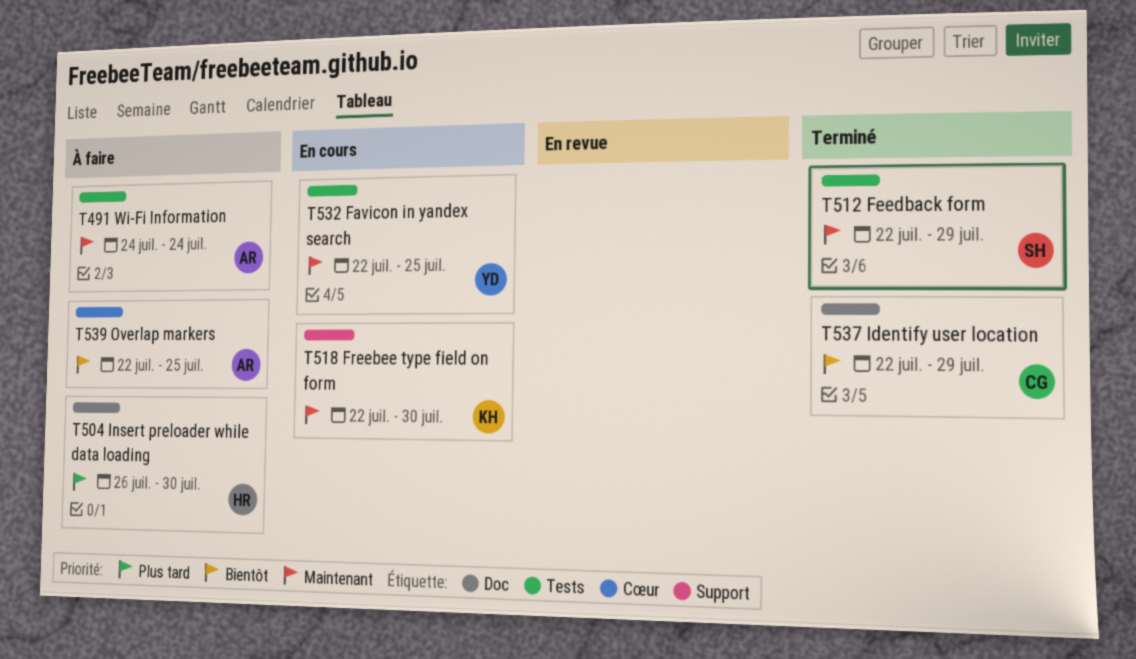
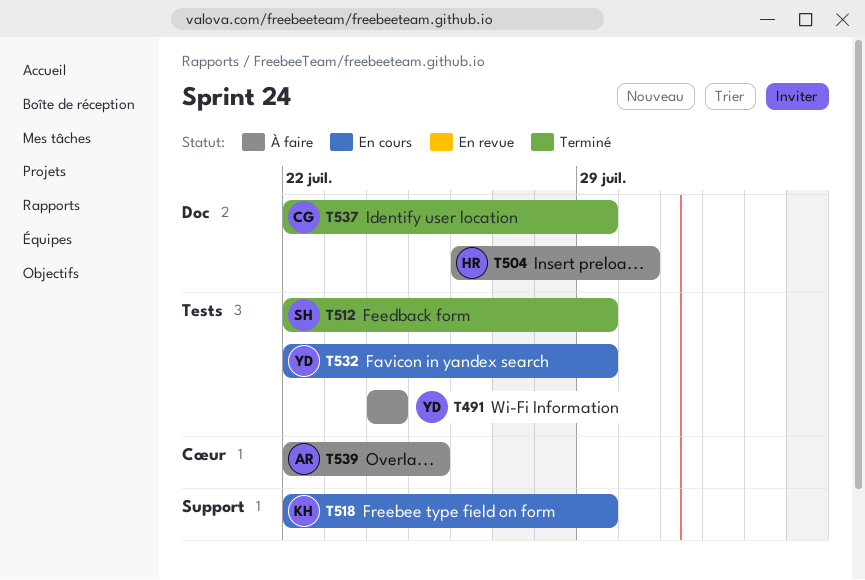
T491, owner: AR -> YD
T518, due: Jul 30 -> Jul 29
T532, due: Jul 25 -> Jul 29

